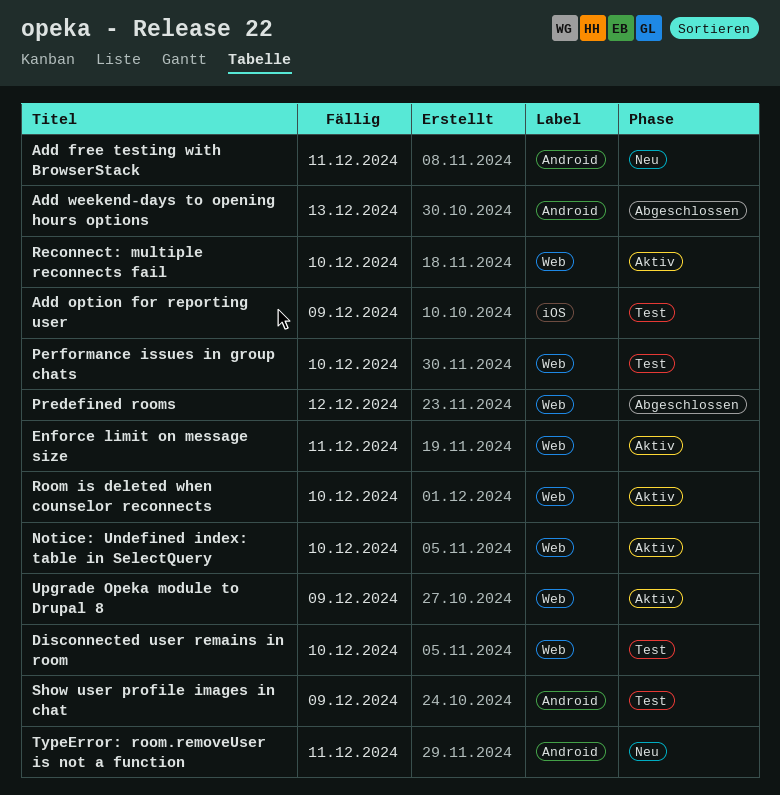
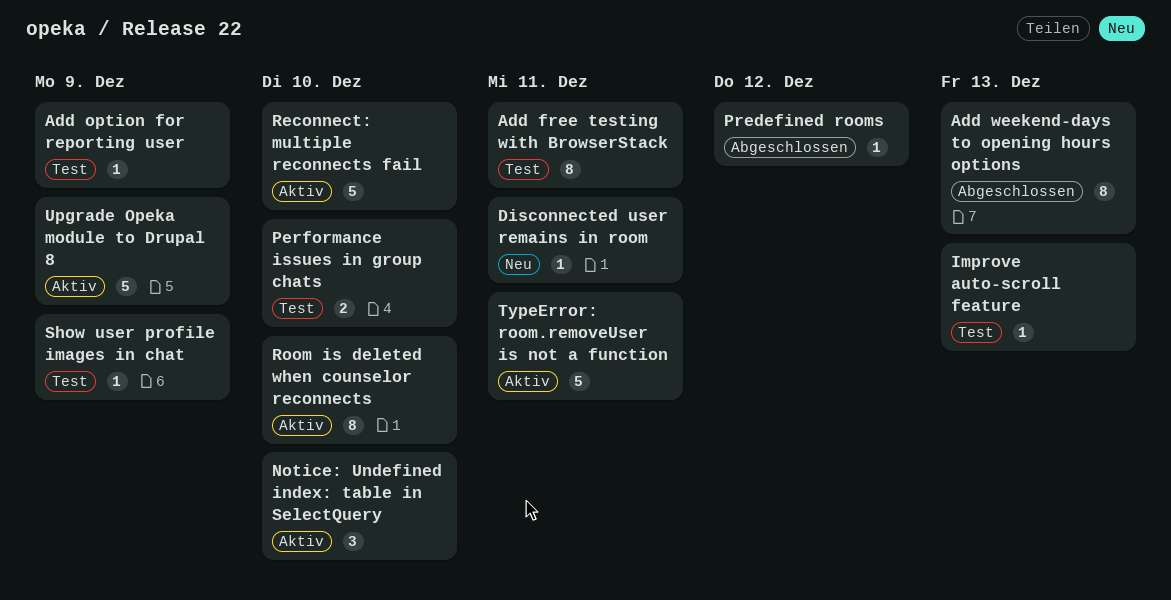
Add free testing with BrowserStack, status: Neu -> Test
Disconnected user remains in room, status: Test -> Neu
Disconnected user remains in room, due: Dec 10 -> Dec 11
Enforce limit on message size: present -> none
Improve auto-scroll feature: none -> present
TypeError: room.removeUser is not a function, status: Neu -> Aktiv

